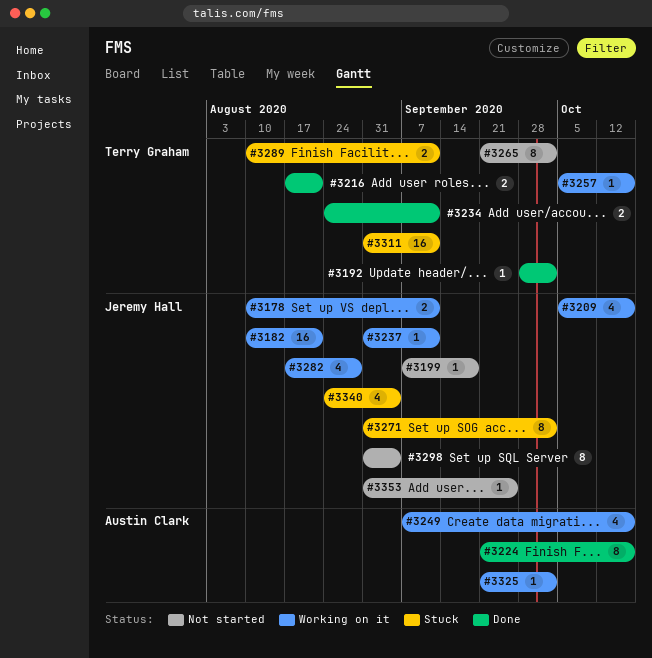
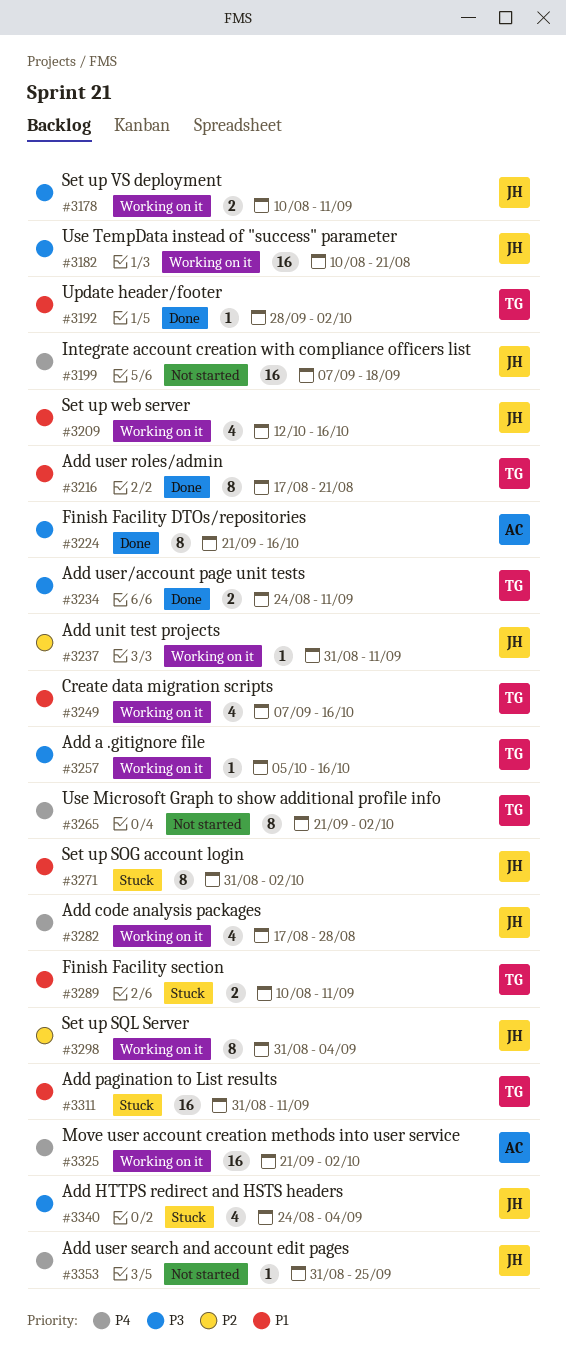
#3199, estimate: 1 -> 16
#3209, start: Oct 5 -> Oct 12
#3216, estimate: 2 -> 8
#3249, owner: Austin Clark -> Terry Graham
#3298, status: Not started -> Working on it
#3325, estimate: 1 -> 16

